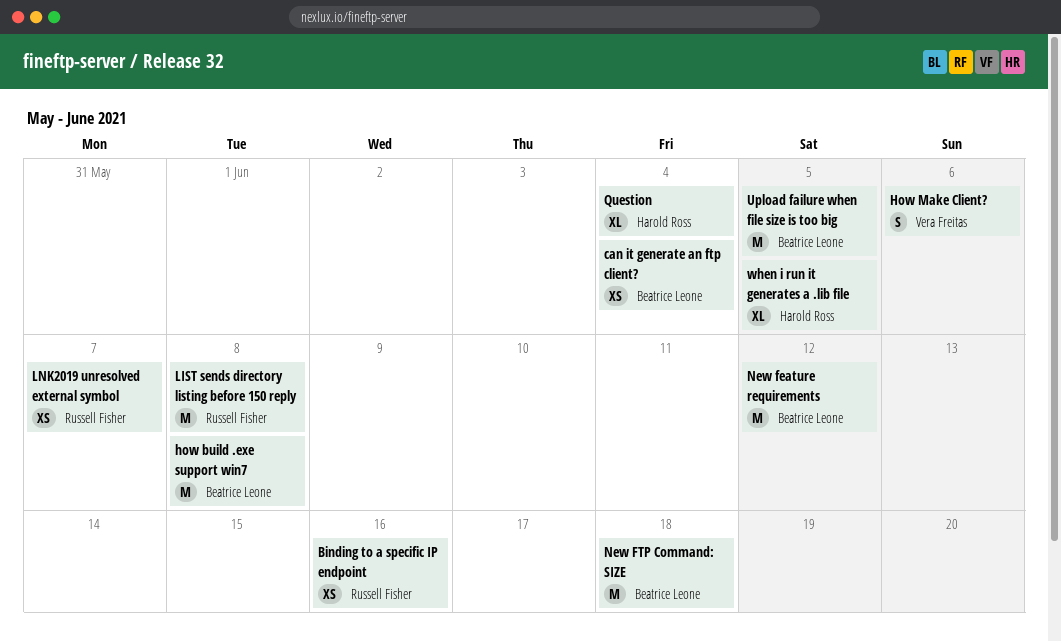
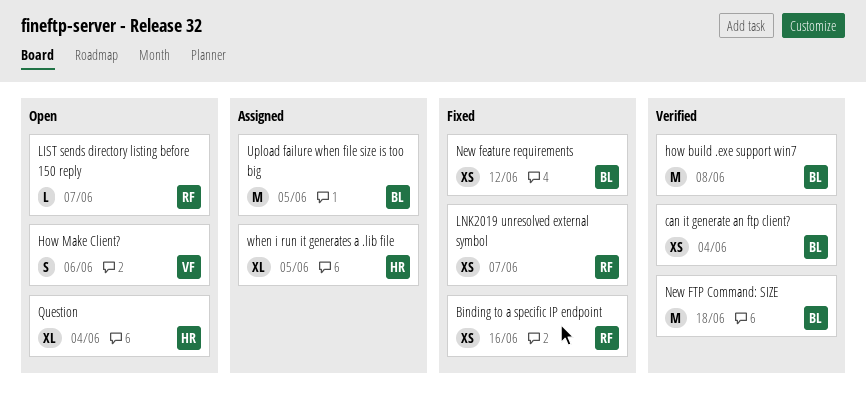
LIST sends directory listing before 150 reply, estimate: M -> L
LIST sends directory listing before 150 reply, due: Jun 8 -> Jun 7
New feature requirements, estimate: M -> XS

